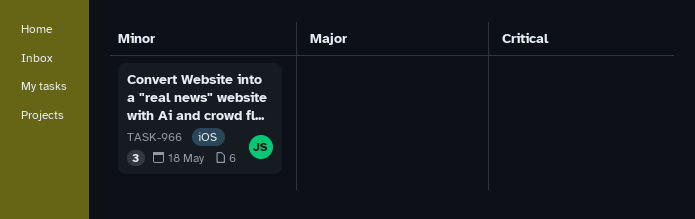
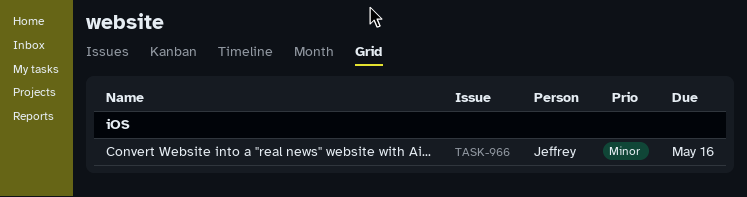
TASK-966, due: May 18 -> May 16

